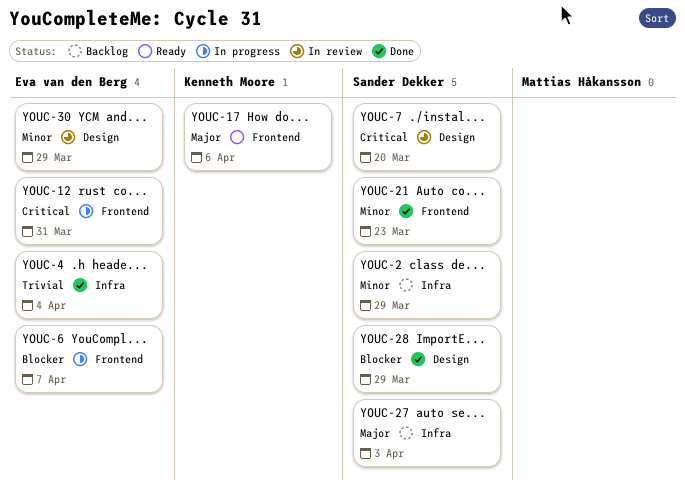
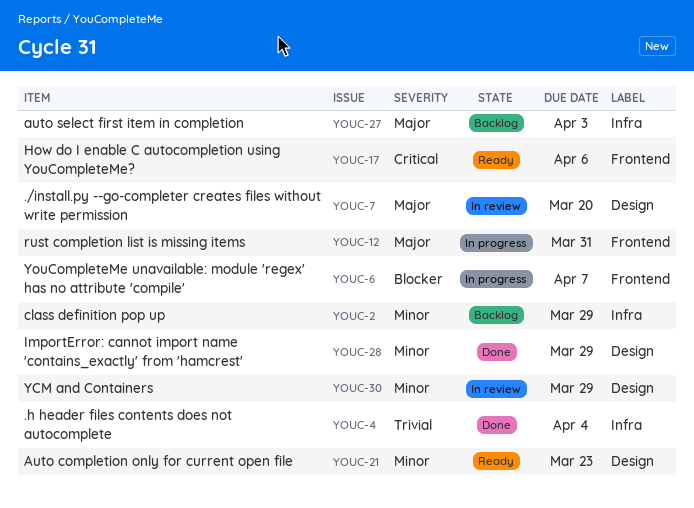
YOUC-7, priority: Critical -> Major
YOUC-12, priority: Critical -> Major
YOUC-17, priority: Major -> Critical
YOUC-21, status: Done -> Ready
YOUC-21, label: Frontend -> Design
YOUC-28, priority: Blocker -> Minor

